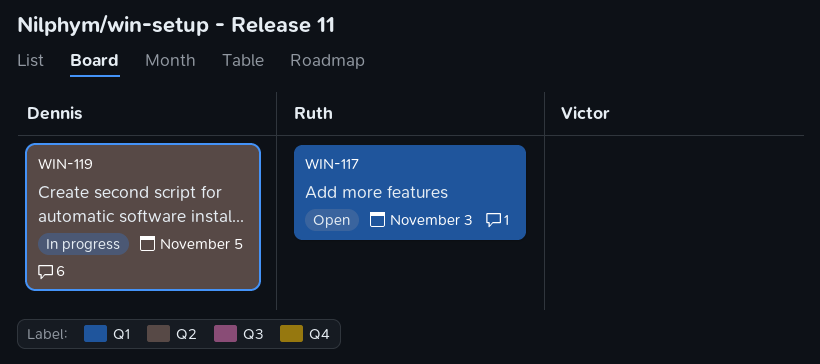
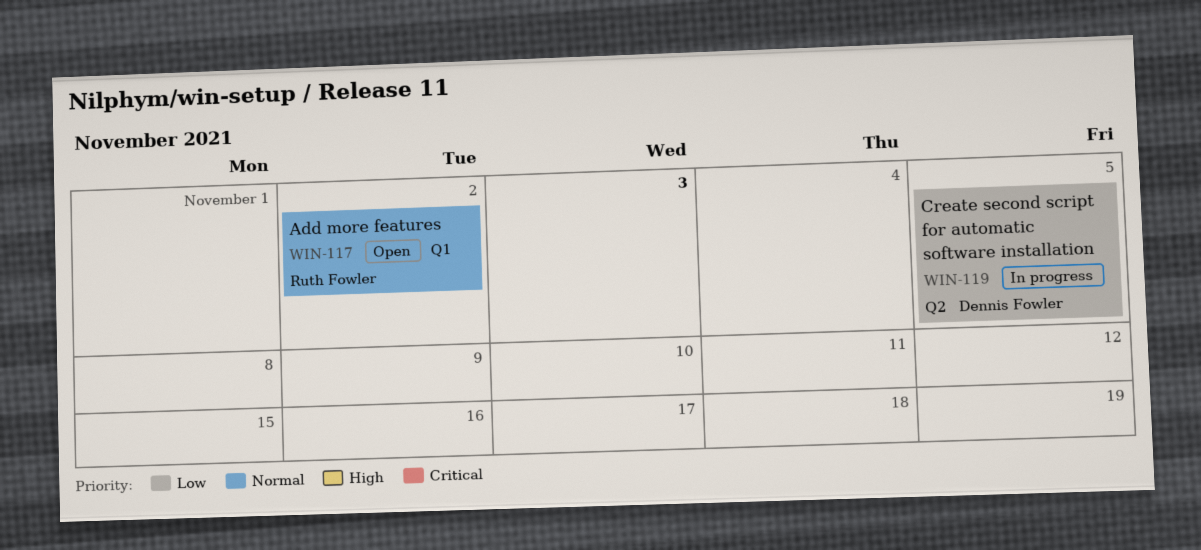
WIN-117, due: Nov 3 -> Nov 2

